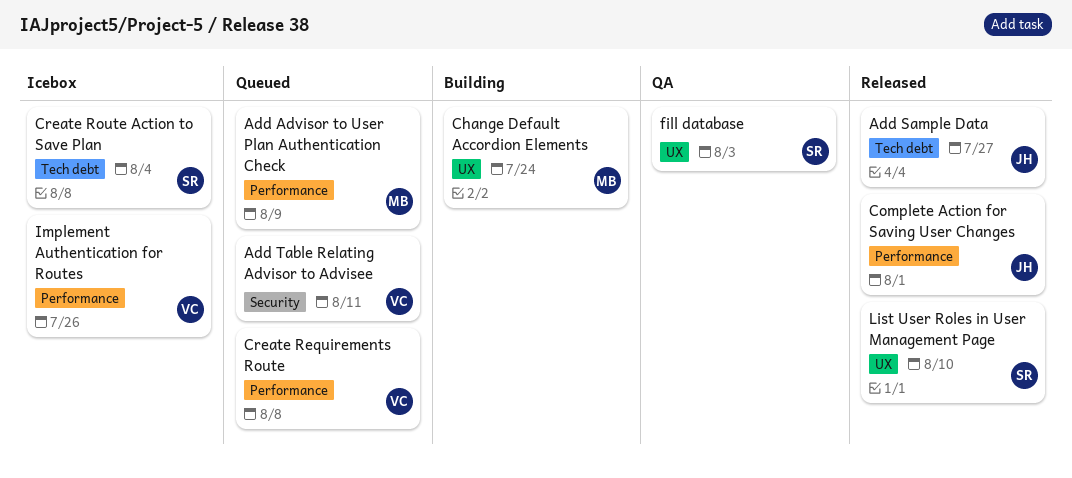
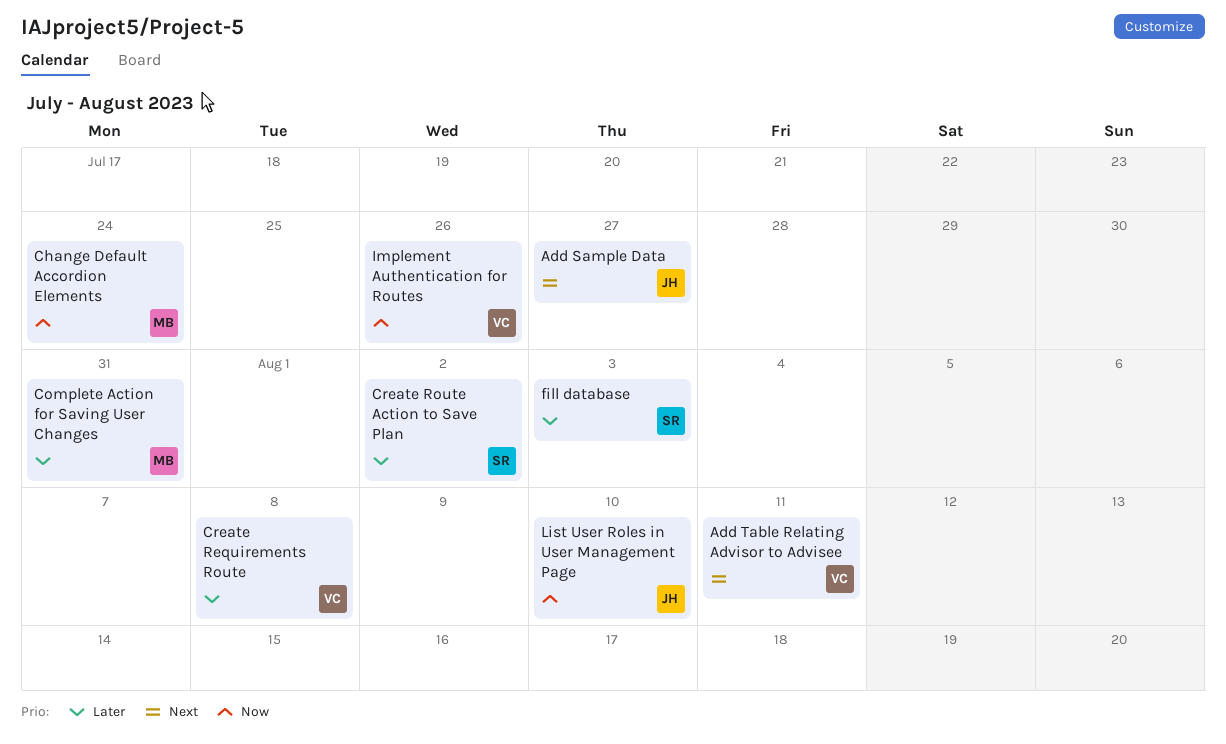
Add Advisor to User Plan Authentication Check: present -> none
Complete Action for Saving User Changes, owner: JH -> MB
Complete Action for Saving User Changes, due: Aug 1 -> Jul 31
Create Route Action to Save Plan, due: Aug 4 -> Aug 2
List User Roles in User Management Page, owner: SR -> JH

